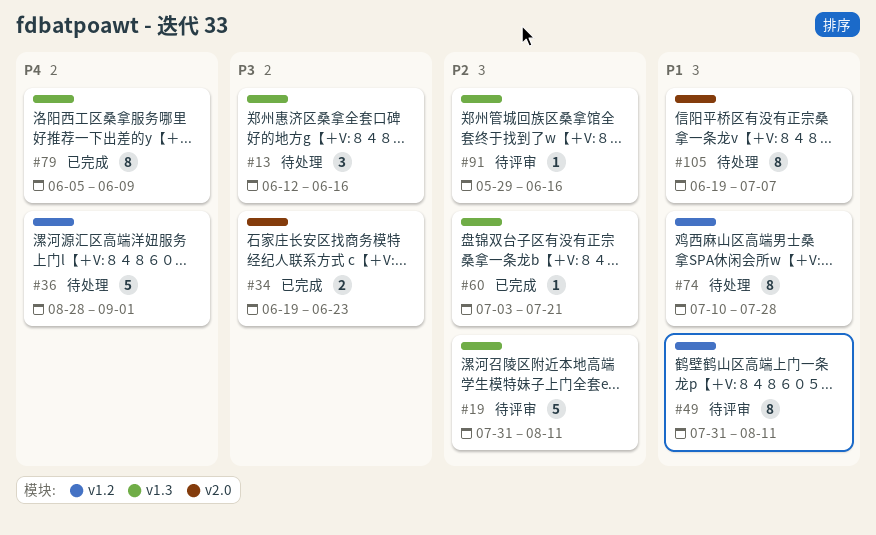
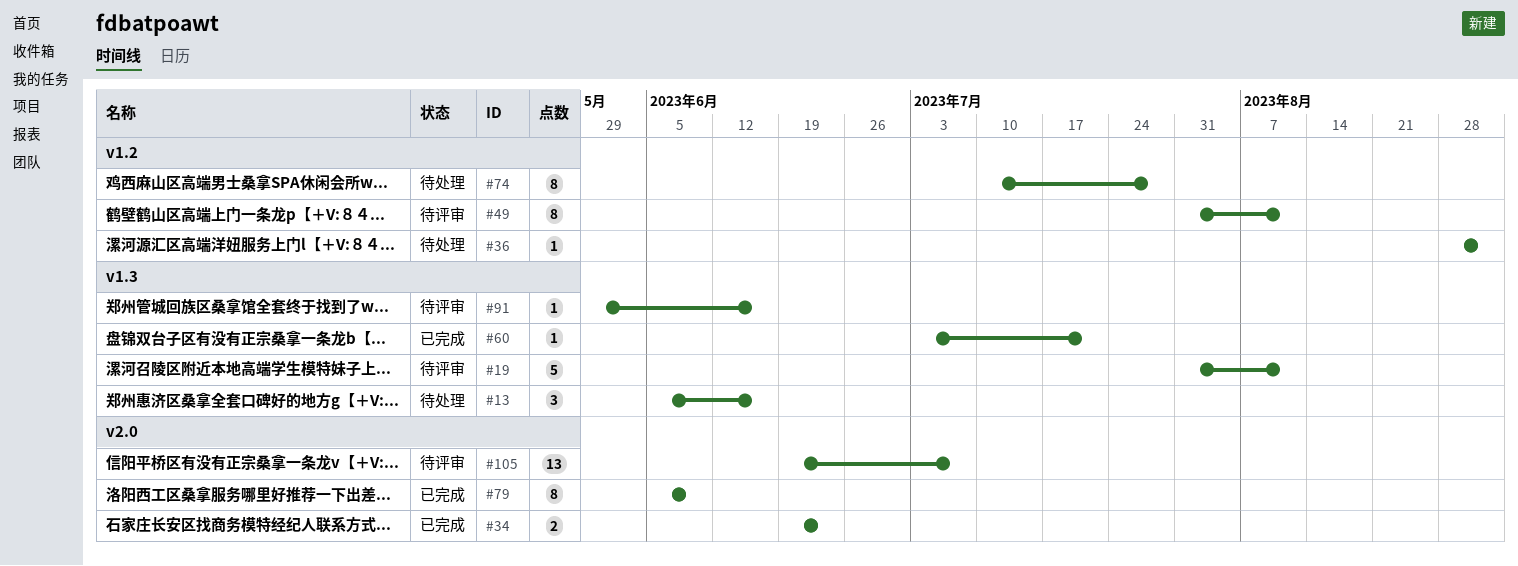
#13, start: Jun 12 -> Jun 5
#36, estimate: 5 -> 1
#79, label: v1.3 -> v2.0
#105, status: 待处理 -> 待评审
#105, estimate: 8 -> 13

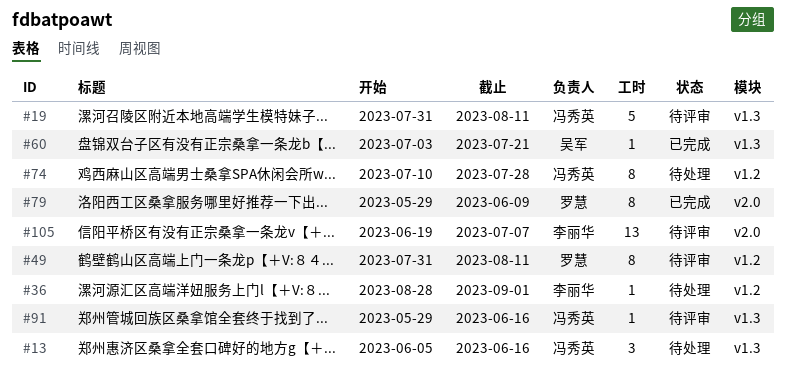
#34: present -> none
#79, start: Jun 5 -> May 29

